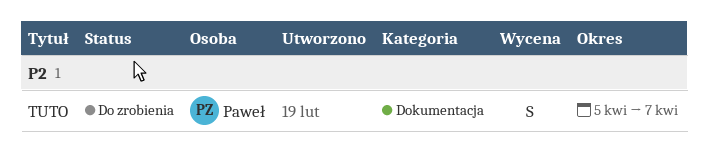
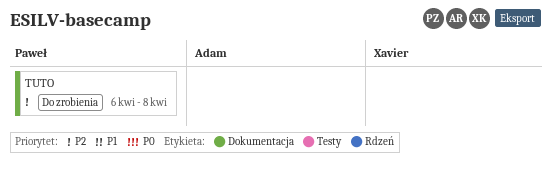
TUTO, start: Apr 5 -> Apr 6
TUTO, due: Apr 7 -> Apr 8

